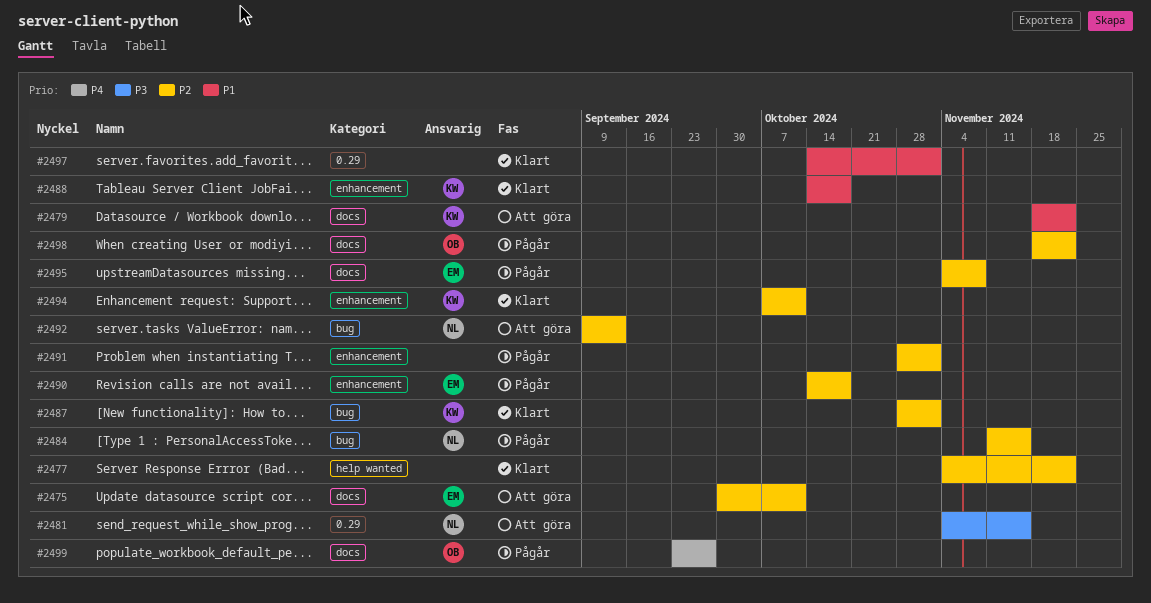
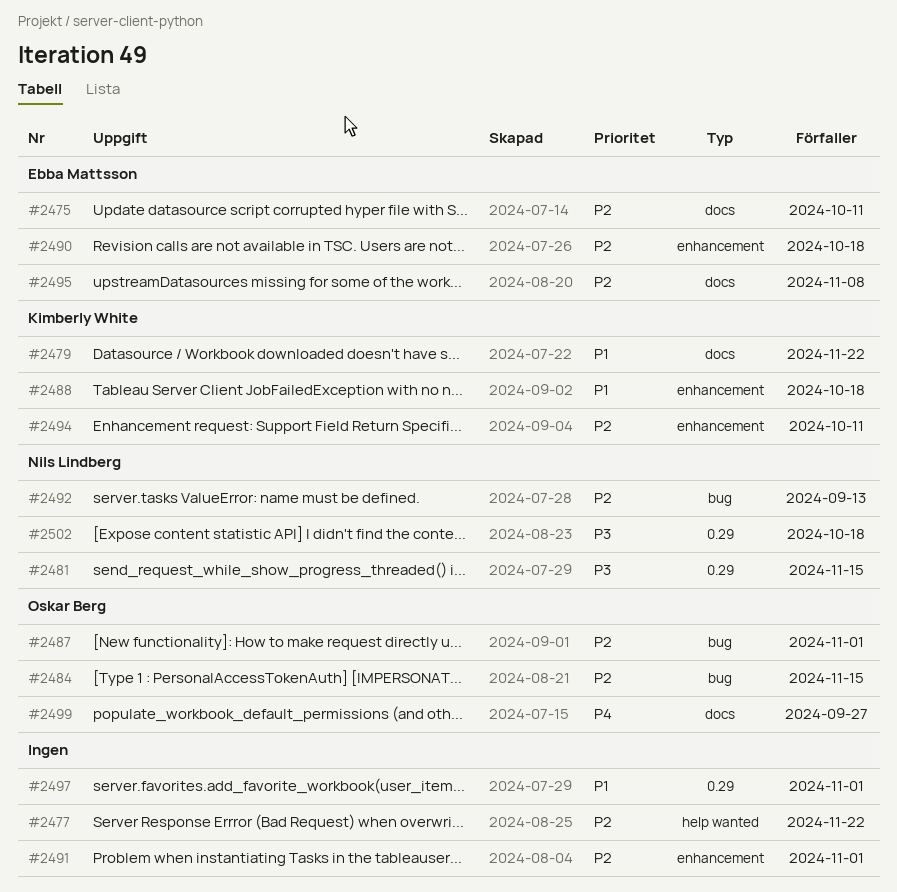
#2484, owner: Nils Lindberg -> Oskar Berg
#2487, owner: Kimberly White -> Oskar Berg
#2498: present -> none
#2502: none -> present

